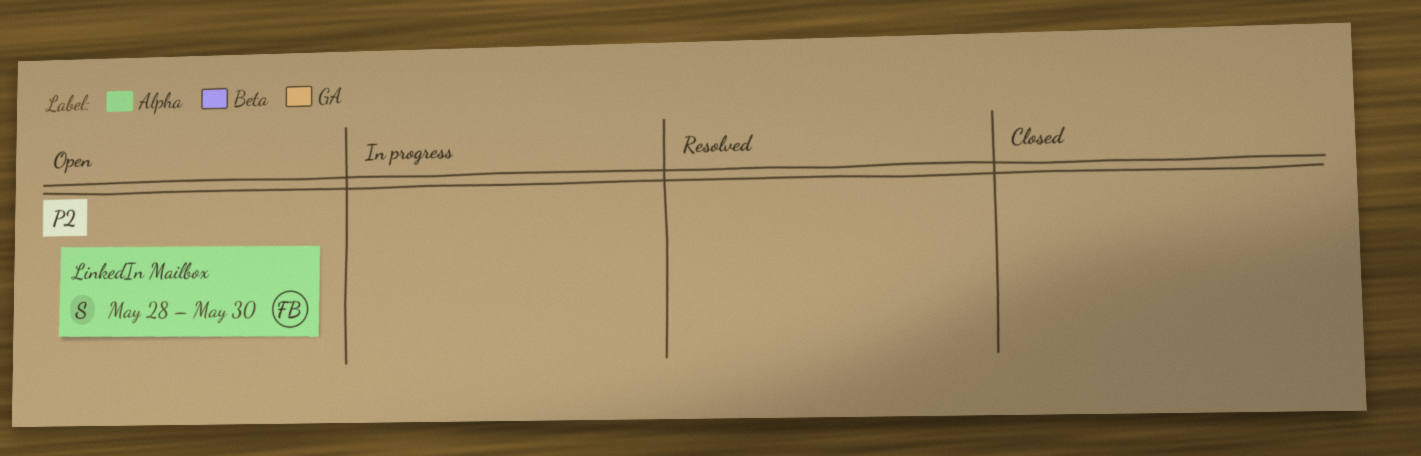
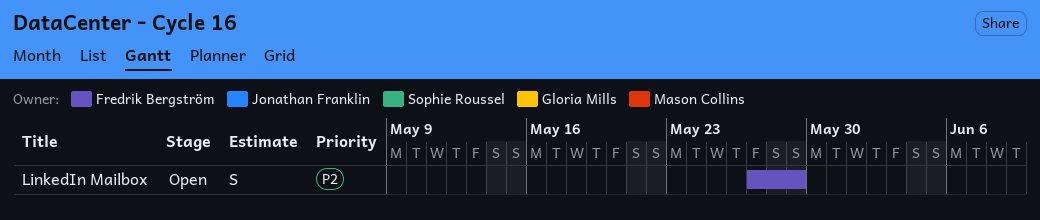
LinkedIn Mailbox, start: May 28 -> May 27
LinkedIn Mailbox, due: May 30 -> May 29

